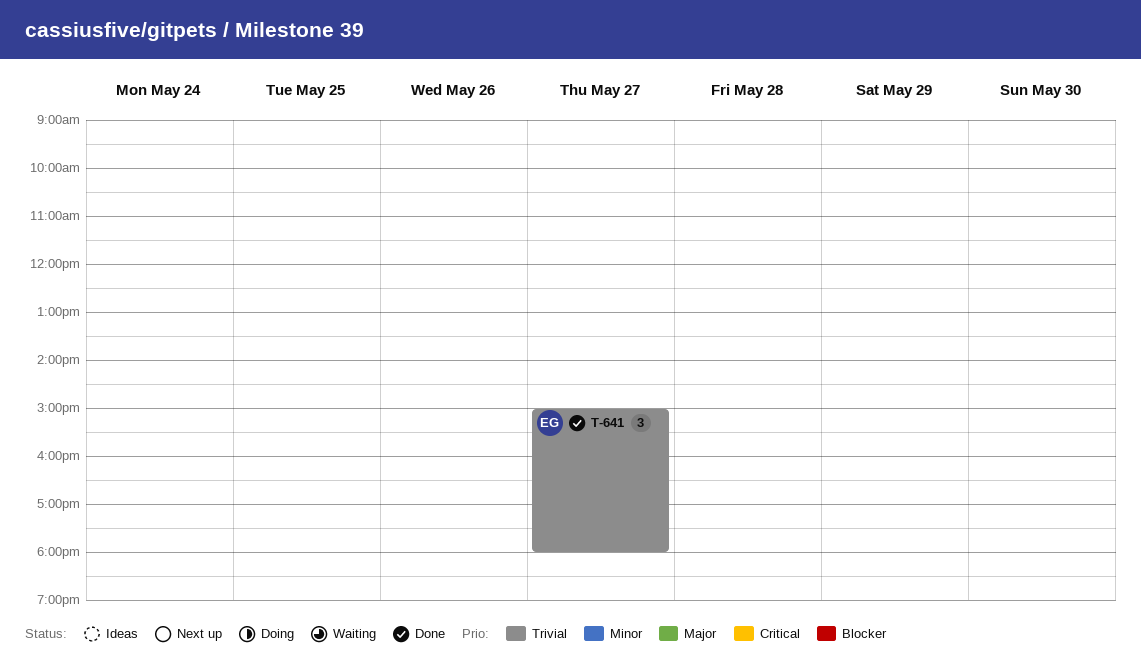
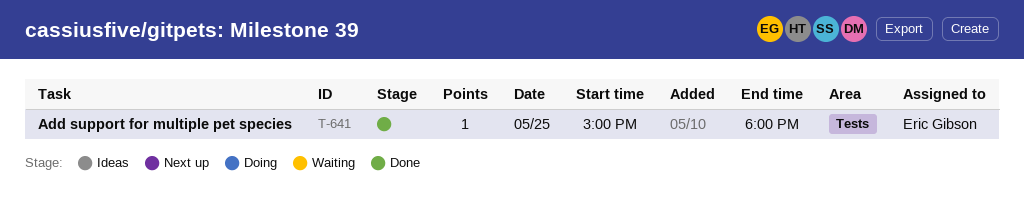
T-641, estimate: 3 -> 1
T-641, day: May 27 -> May 25

